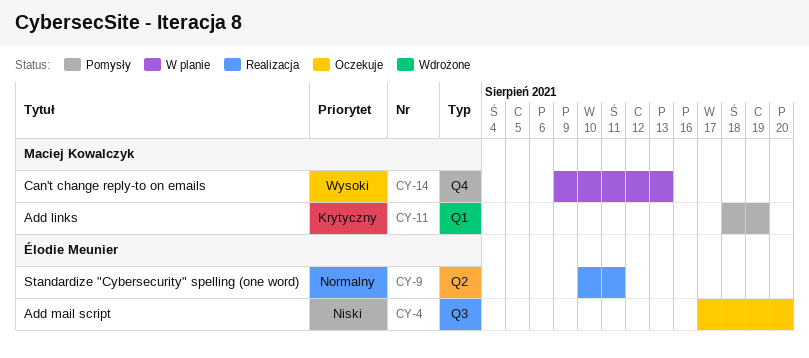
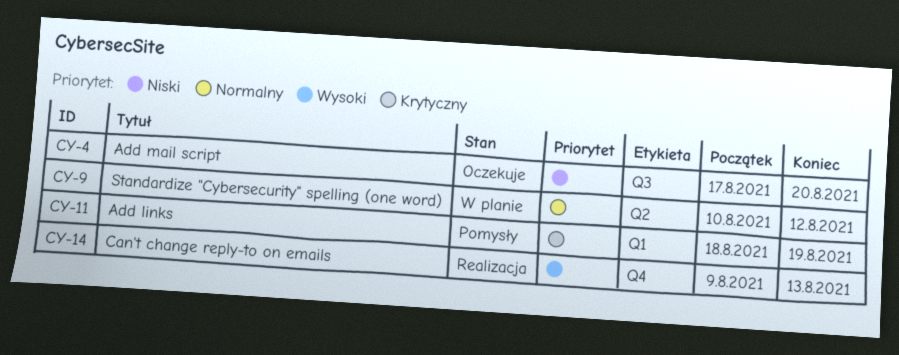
CY-9, status: Realizacja -> W planie
CY-9, due: Aug 11 -> Aug 12
CY-14, status: W planie -> Realizacja

